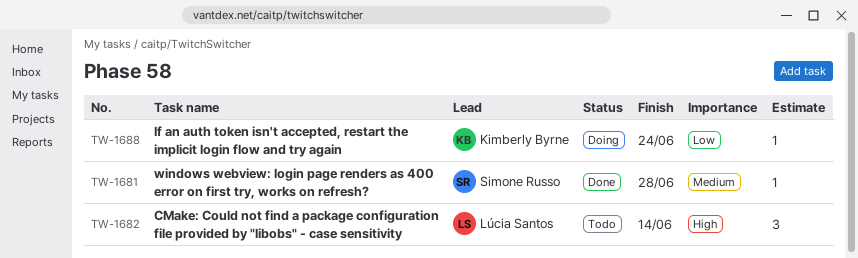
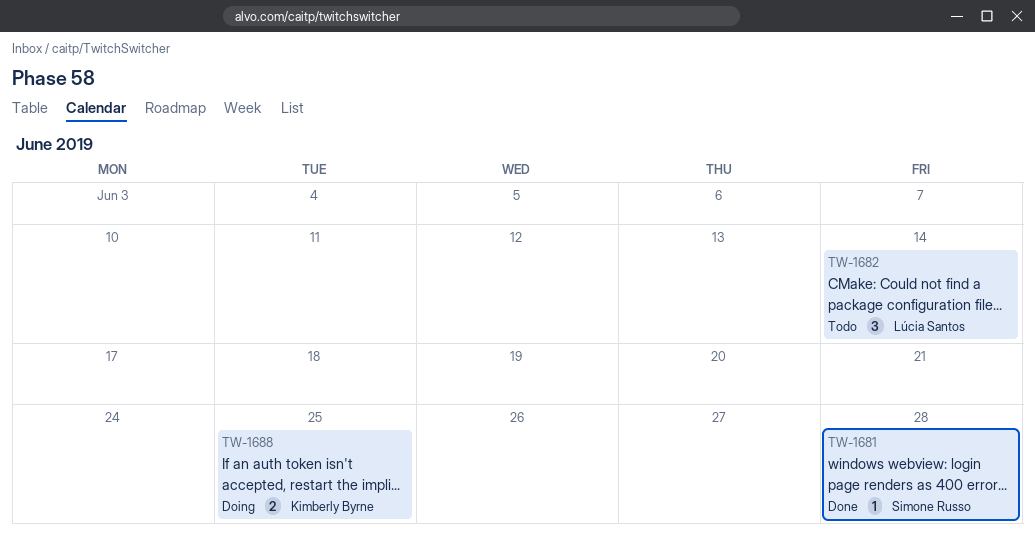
TW-1688, estimate: 1 -> 2
TW-1688, due: Jun 24 -> Jun 25

